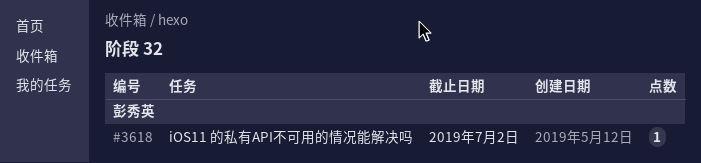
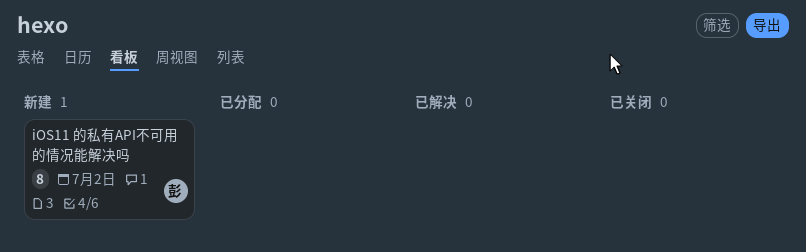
iOS11 的私有API不可用的情况能解决吗, estimate: 1 -> 8

